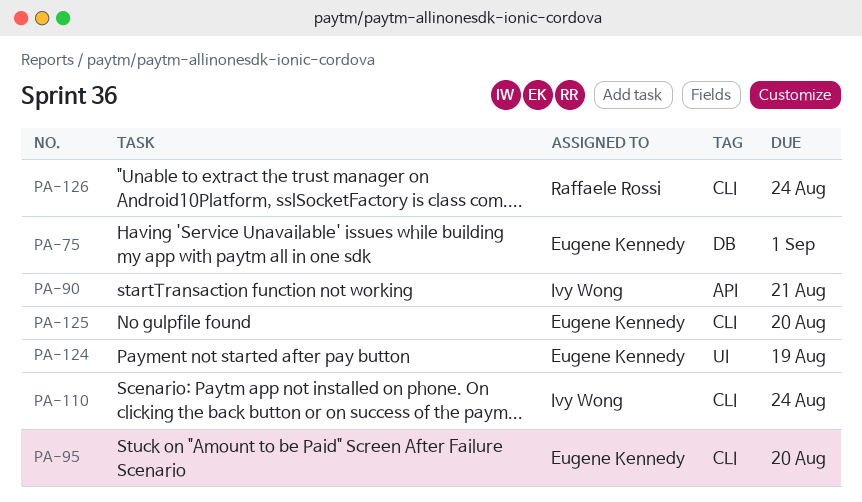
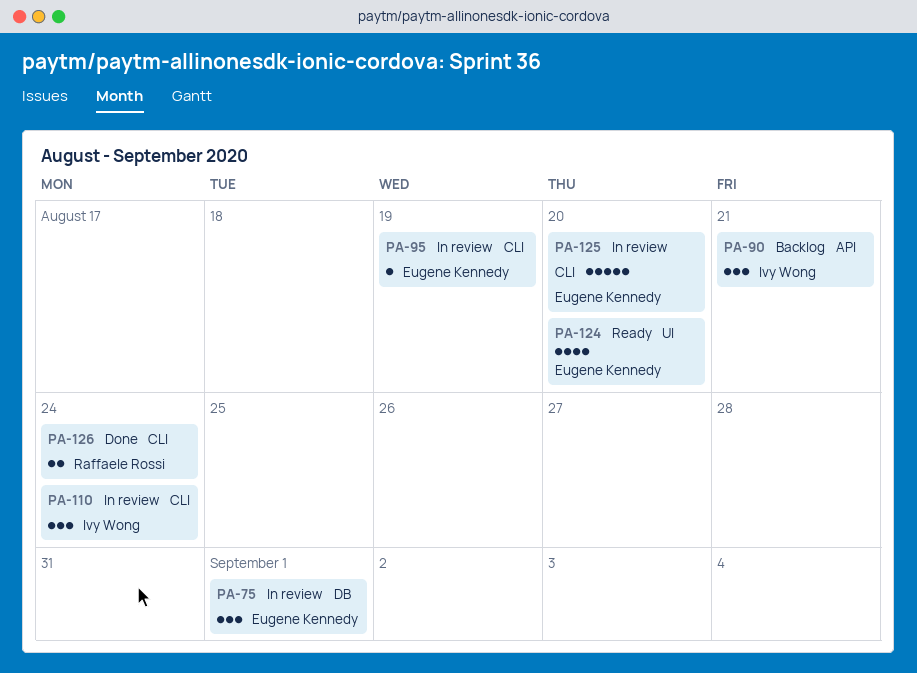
PA-95, due: Aug 20 -> Aug 19
PA-124, due: Aug 19 -> Aug 20

